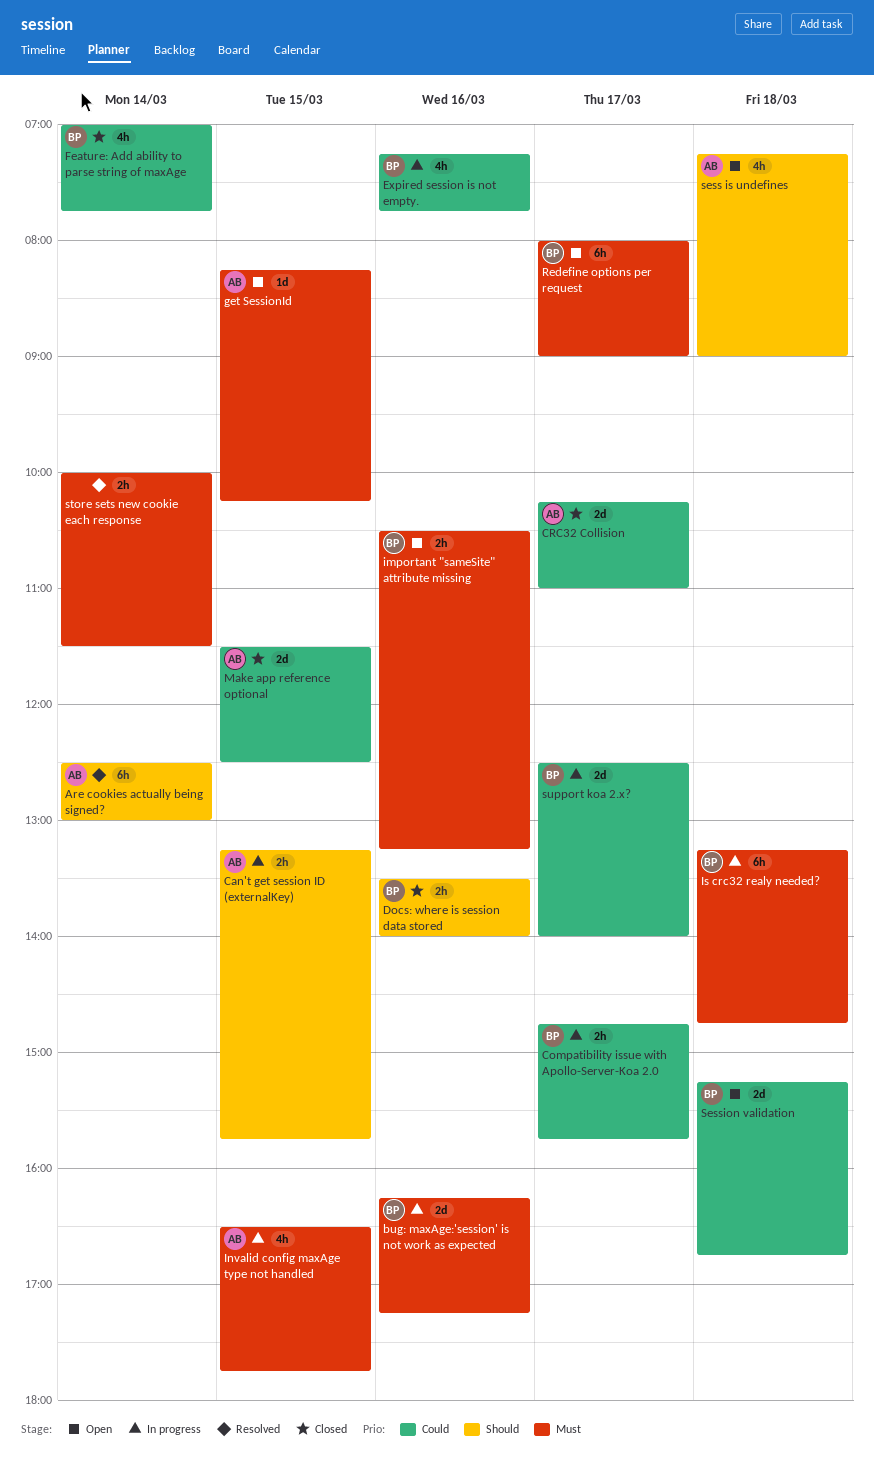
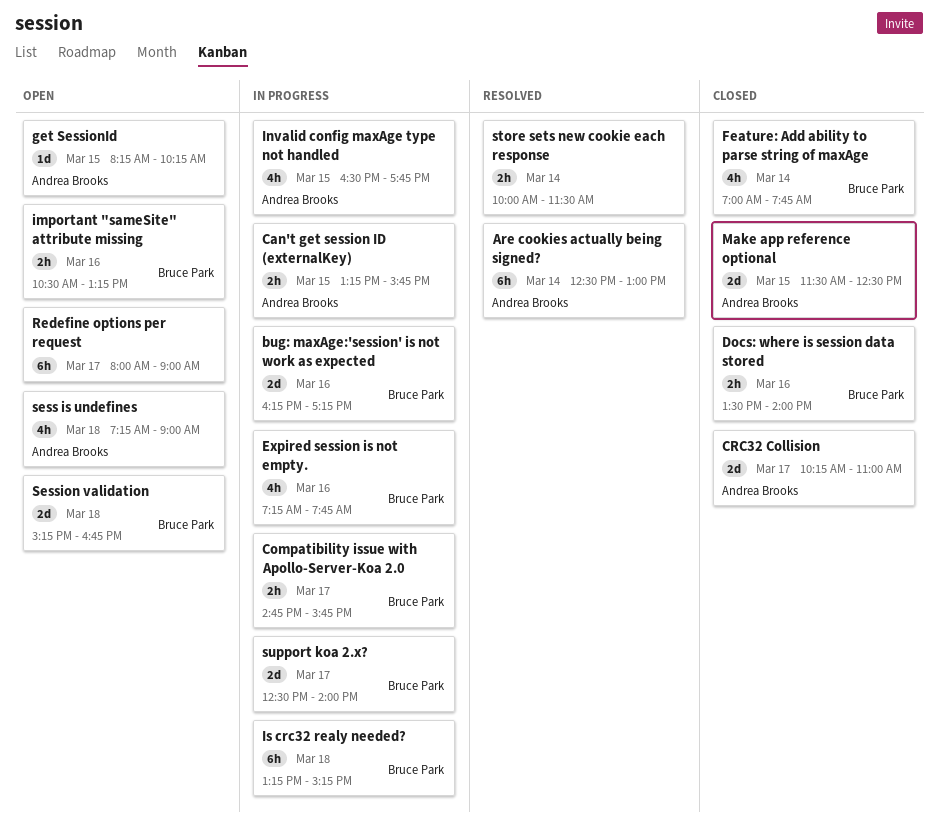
Is crc32 realy needed?, ends: 14:45 -> 15:15
Redefine options per request, owner: Bruce Park -> none

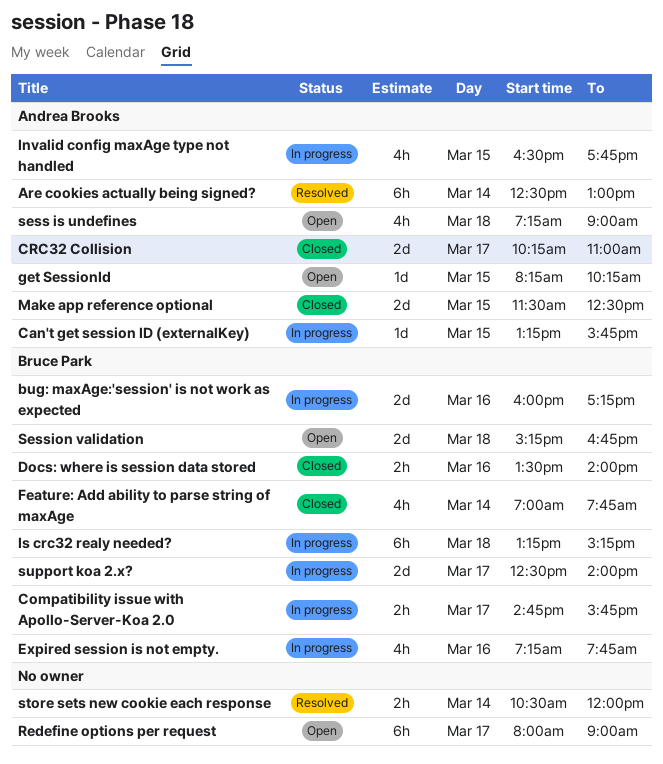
bug: maxAge:'session' is not work as expected, begins: 16:15 -> 16:00
Can't get session ID (externalKey), estimate: 2h -> 1d
important "sameSite" attribute missing: present -> none
store sets new cookie each response, begins: 10:00 -> 10:30
store sets new cookie each response, ends: 11:30 -> 12:00

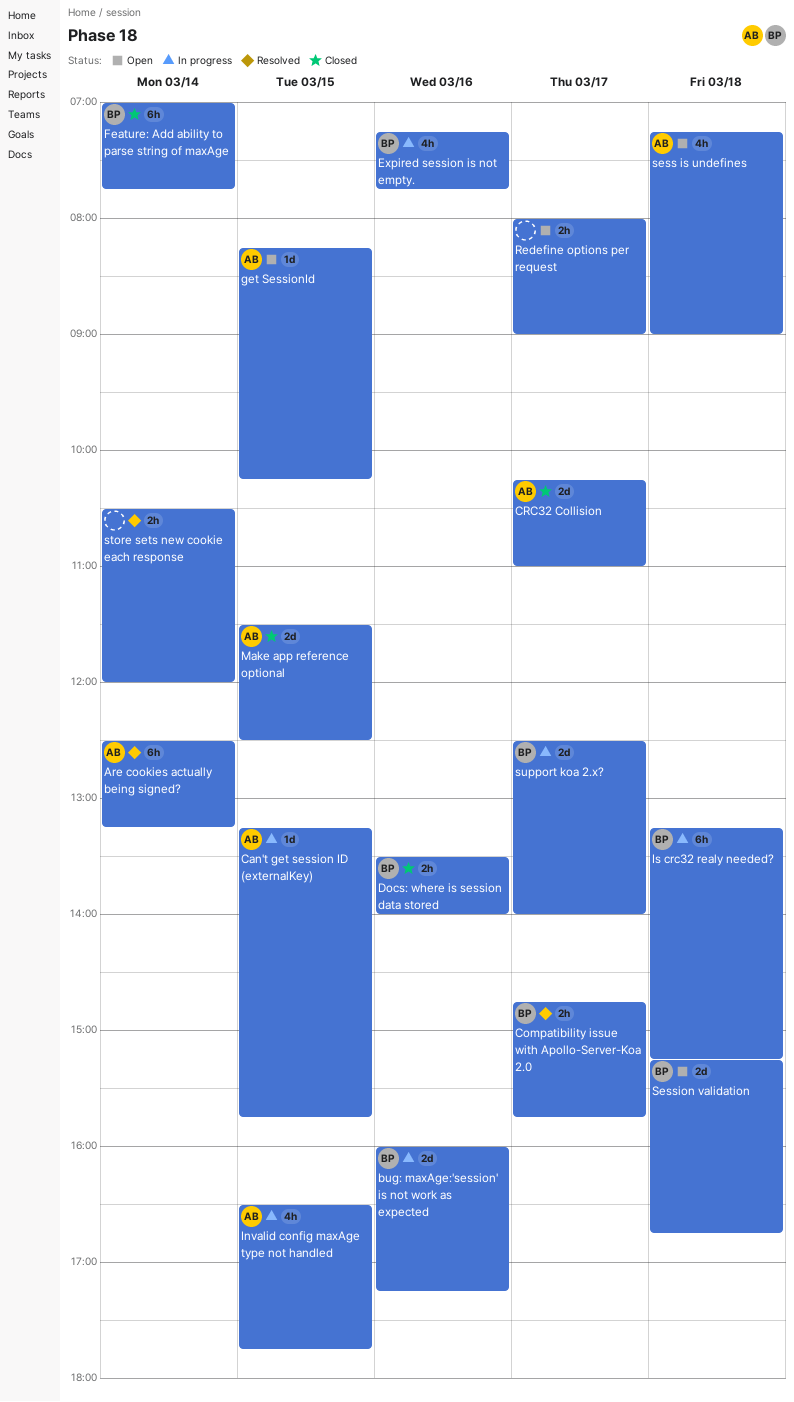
Are cookies actually being signed?, ends: 13:00 -> 13:15
Compatibility issue with Apollo-Server-Koa 2.0, status: In progress -> Resolved
Feature: Add ability to parse string of maxAge, estimate: 4h -> 6h
Redefine options per request, estimate: 6h -> 2h

